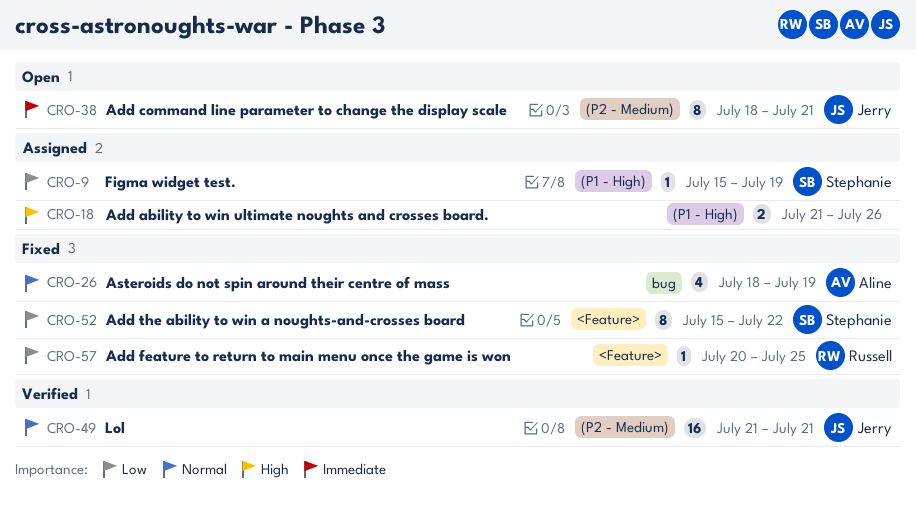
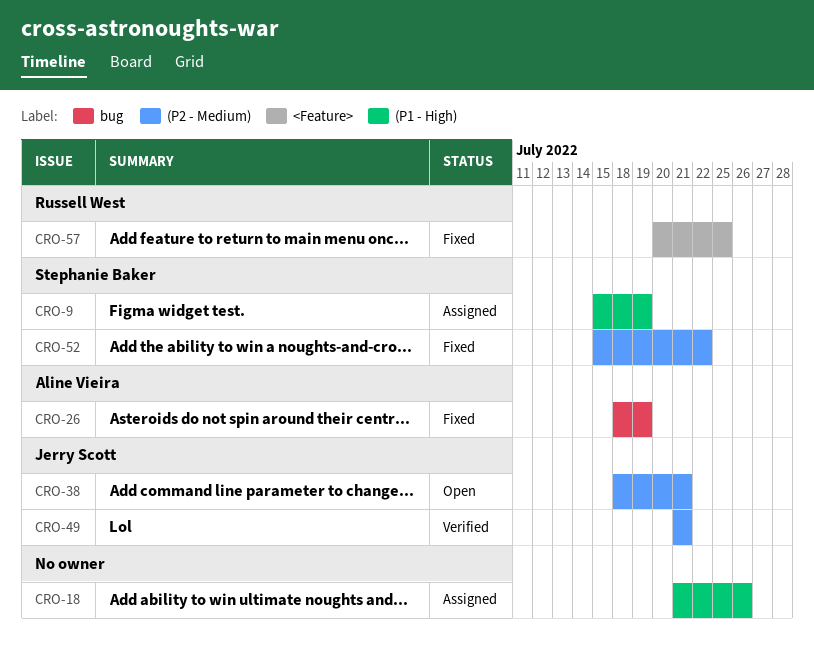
CRO-52, label: <Feature> -> (P2 - Medium)

